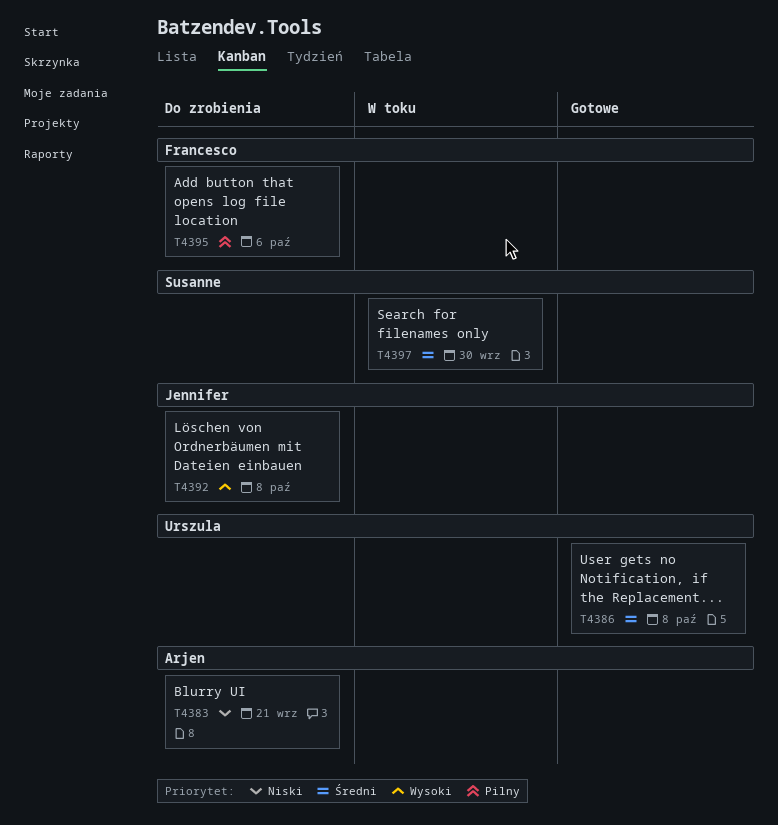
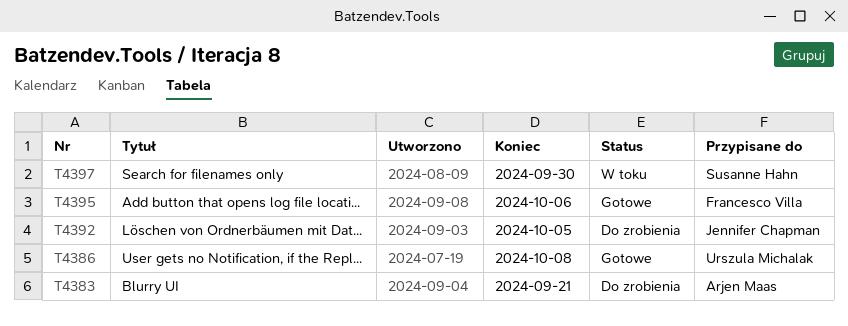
T4392, due: Oct 8 -> Oct 5
T4395, status: Do zrobienia -> Gotowe

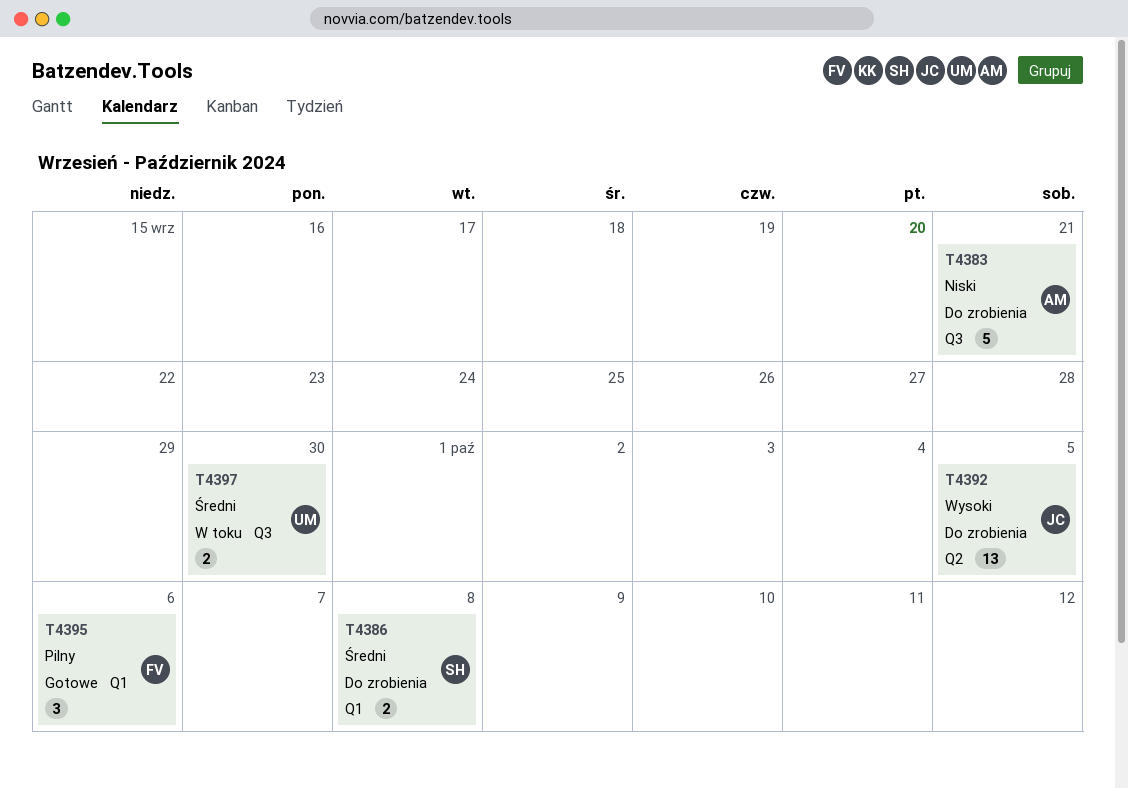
T4386, status: Gotowe -> Do zrobienia
T4386, owner: Urszula Michalak -> Susanne Hahn
T4397, owner: Susanne Hahn -> Urszula Michalak

